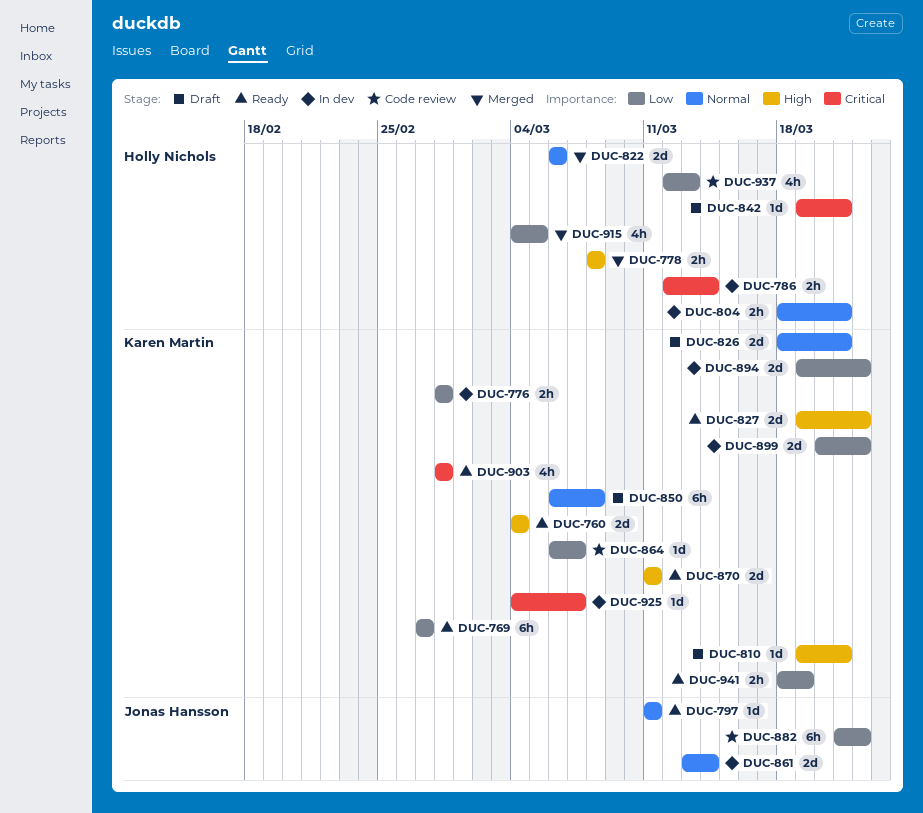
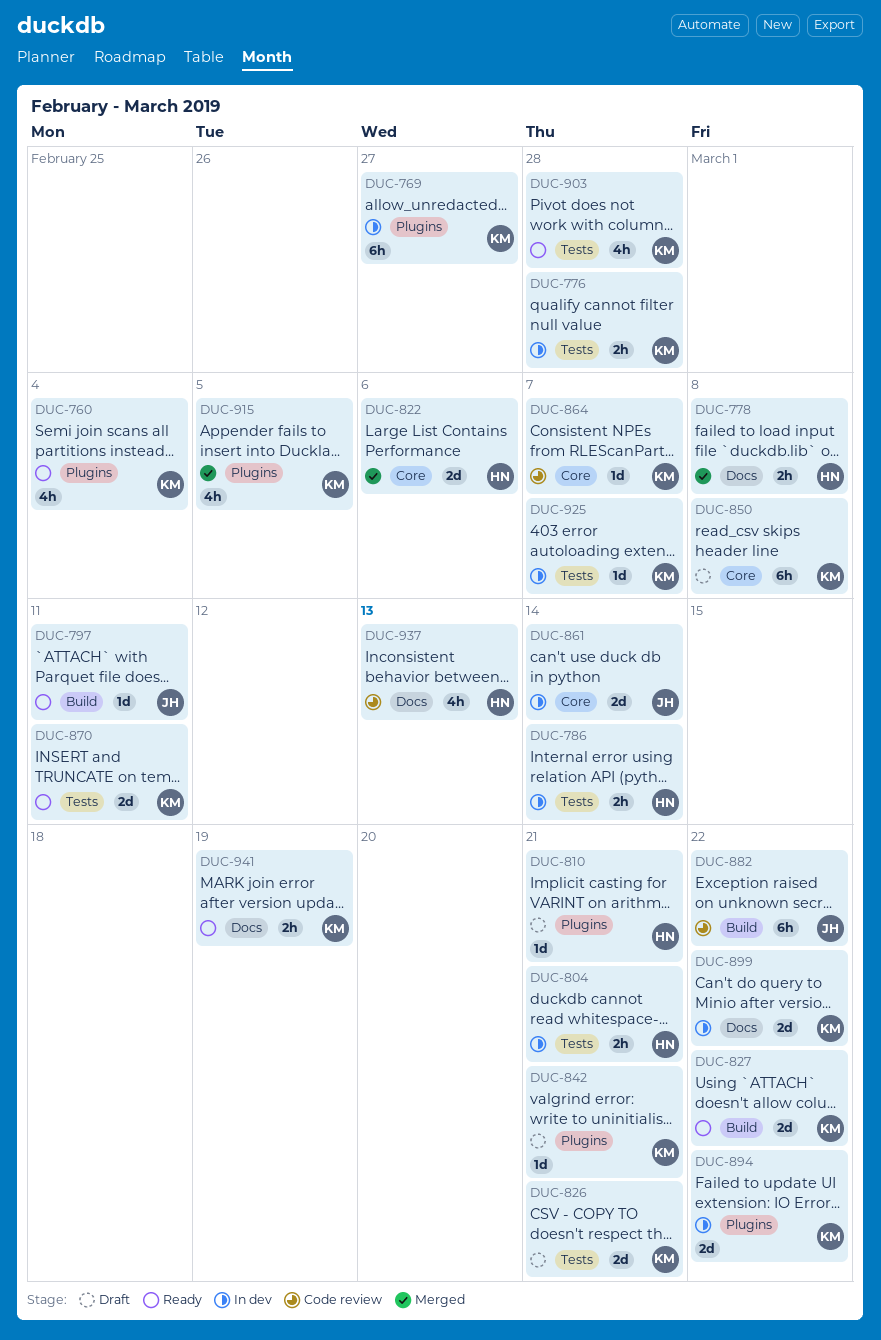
DUC-760, estimate: 2d -> 4h
DUC-769, status: Ready -> In dev
DUC-810, owner: Karen Martin -> Holly Nichols
DUC-842, owner: Holly Nichols -> Karen Martin
DUC-915, owner: Holly Nichols -> Karen Martin

